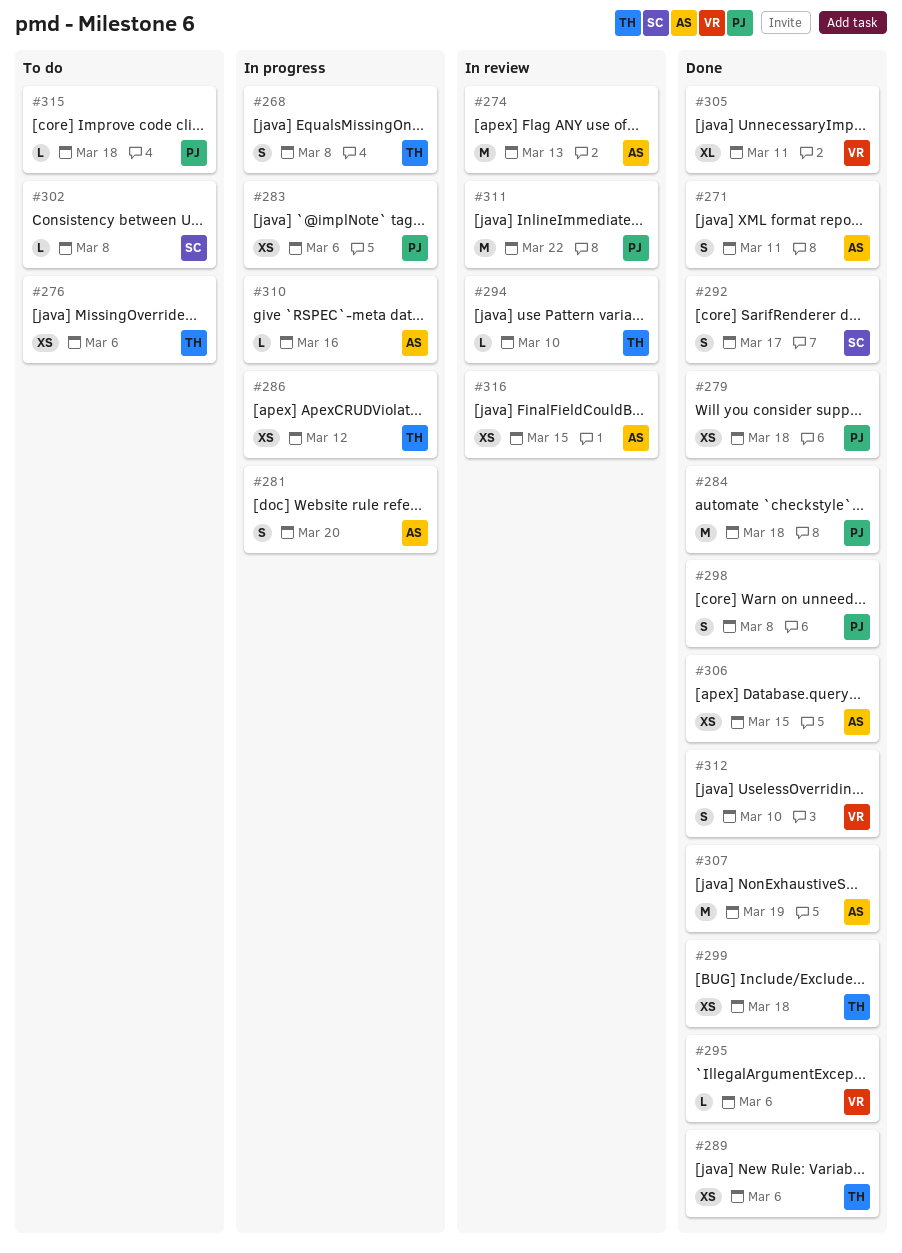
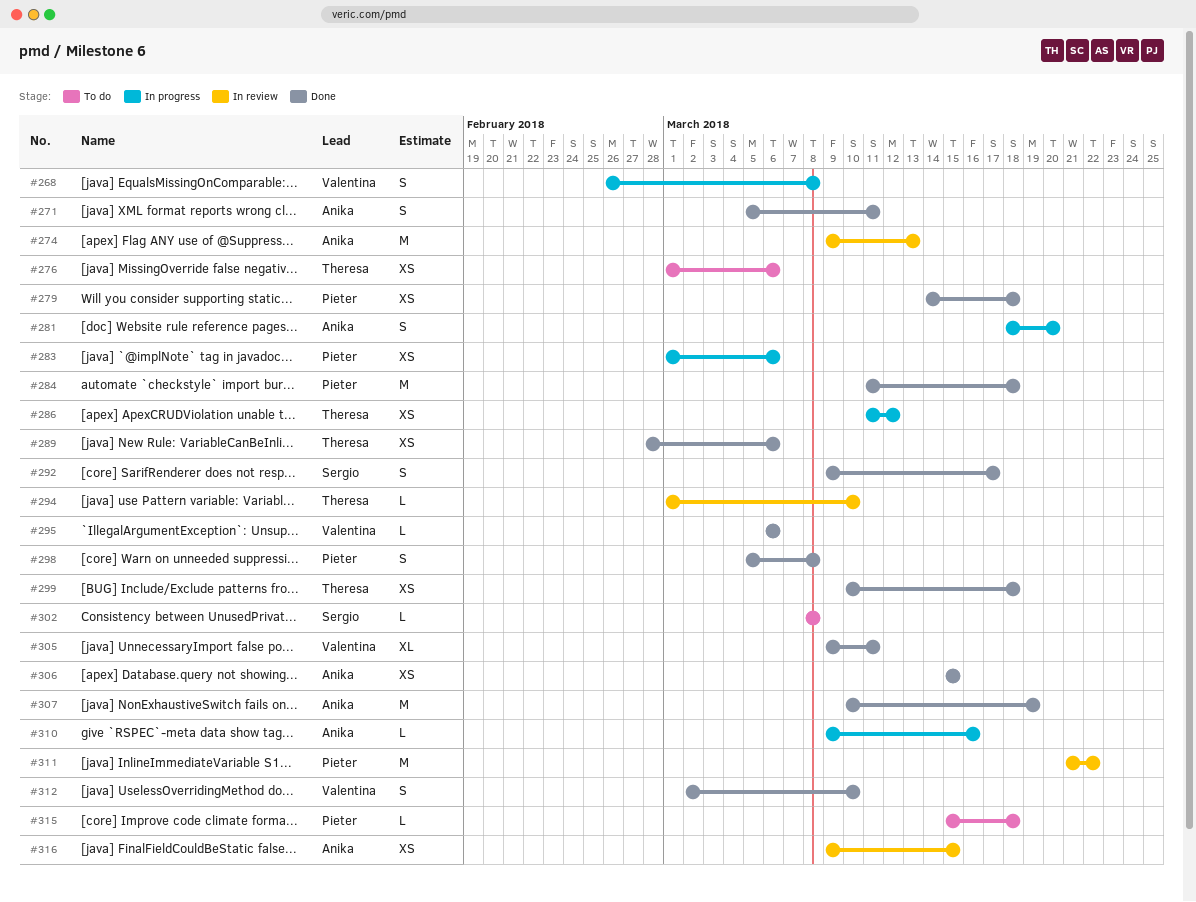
#268, owner: Theresa -> Valentina

